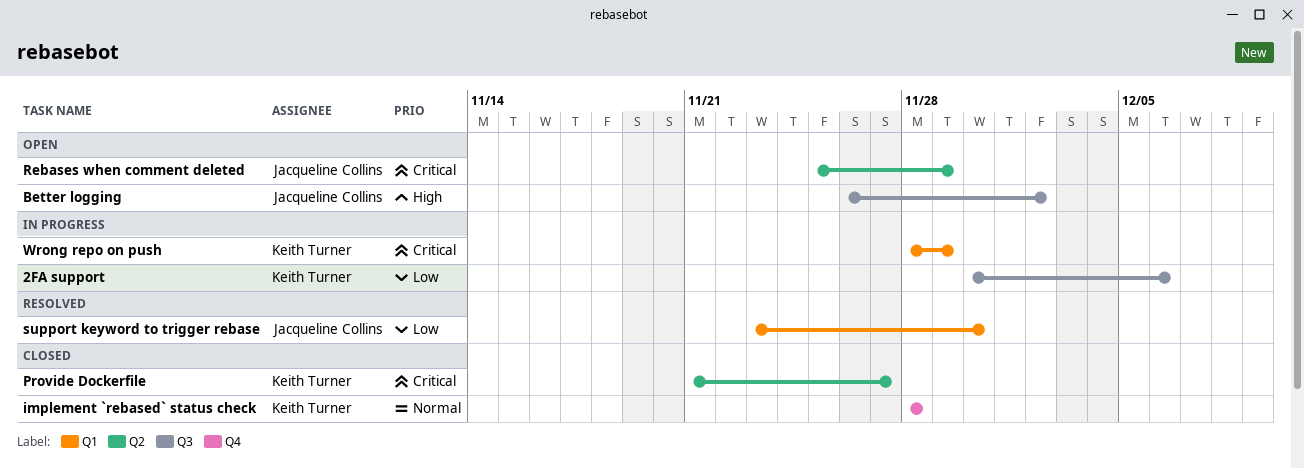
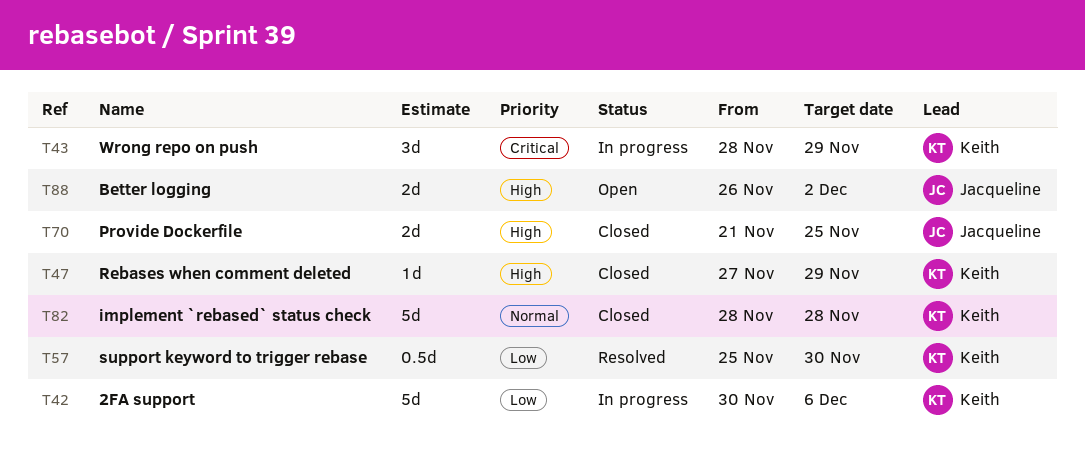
Provide Dockerfile, owner: Keith Turner -> Jacqueline Collins
Provide Dockerfile, priority: Critical -> High
Provide Dockerfile, due: Nov 27 -> Nov 25
Rebases when comment deleted, status: Open -> Closed
Rebases when comment deleted, owner: Jacqueline Collins -> Keith Turner
Rebases when comment deleted, priority: Critical -> High
Rebases when comment deleted, start: Nov 25 -> Nov 27
support keyword to trigger rebase, owner: Jacqueline Collins -> Keith Turner
support keyword to trigger rebase, start: Nov 23 -> Nov 25

